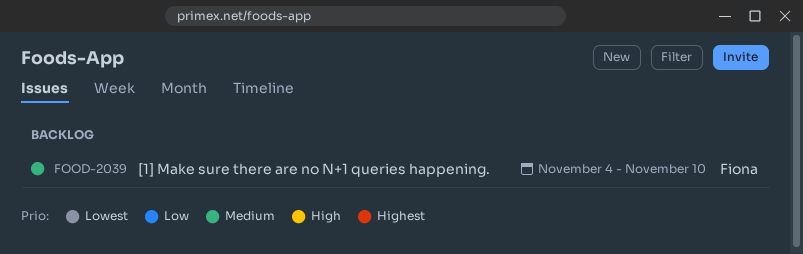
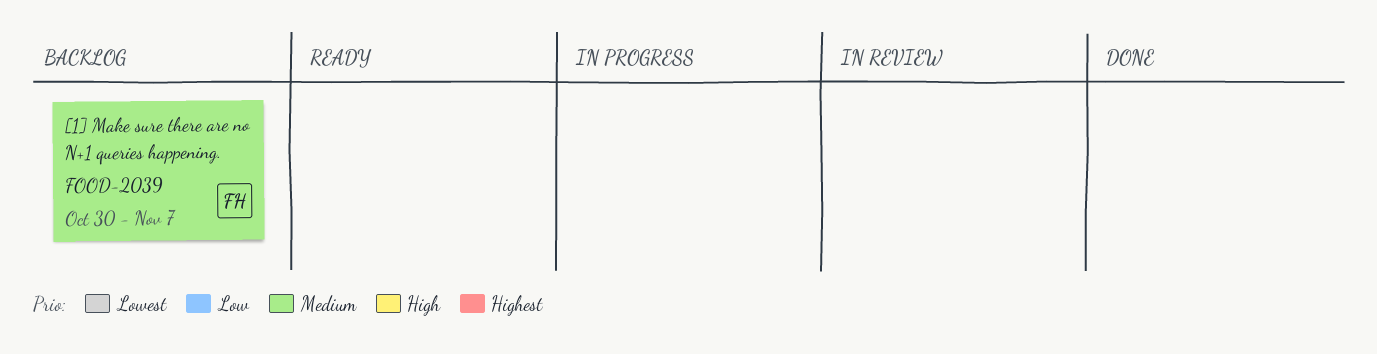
FOOD-2039, start: Nov 4 -> Oct 30
FOOD-2039, due: Nov 10 -> Nov 7

